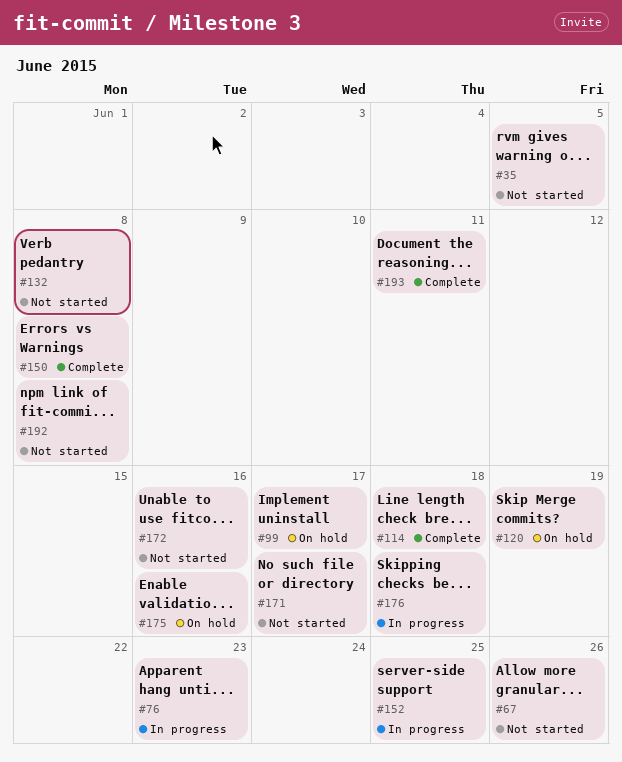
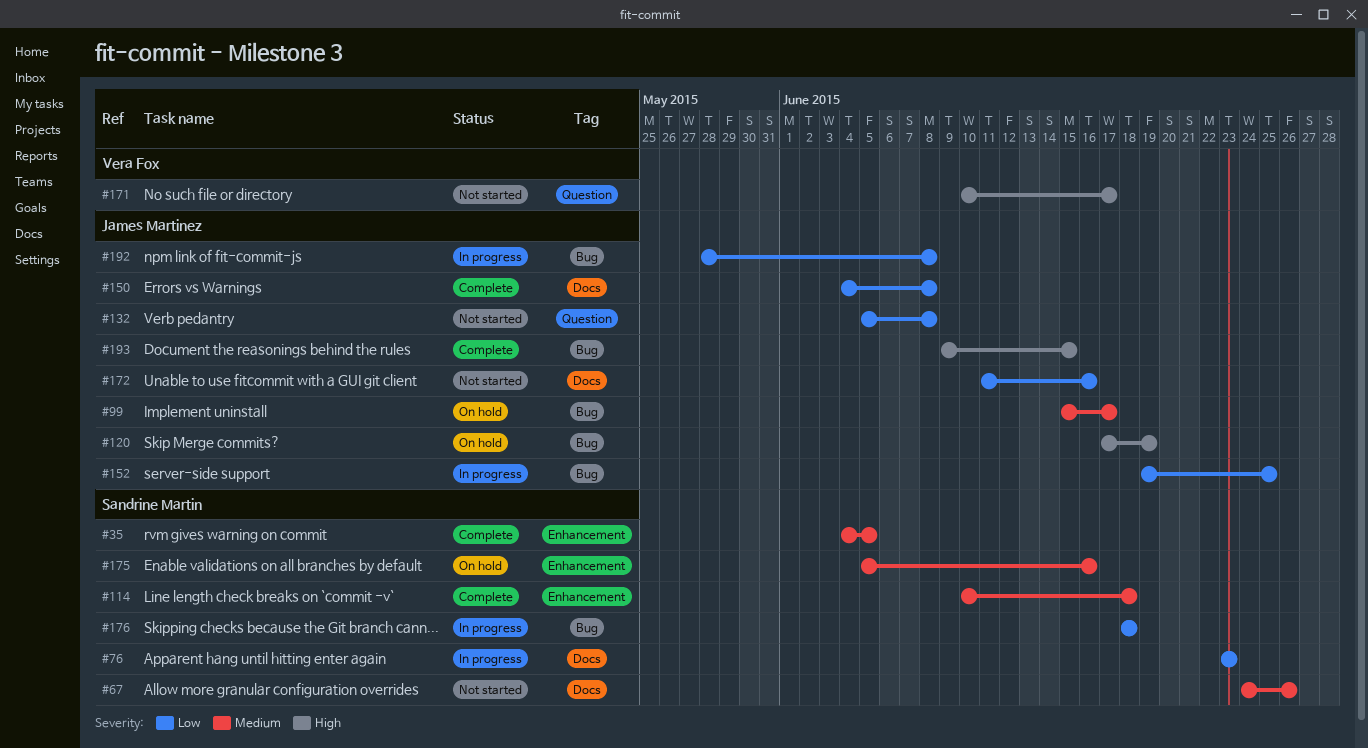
#35, status: Not started -> Complete
#192, status: Not started -> In progress
#193, due: Jun 11 -> Jun 15

